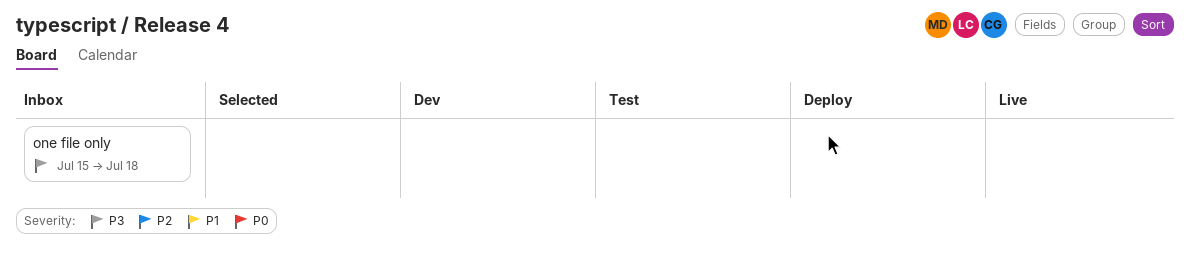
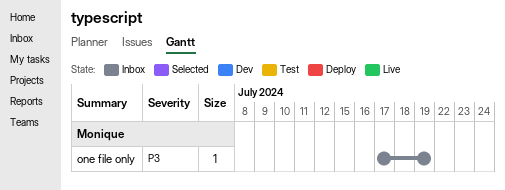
one file only, start: Jul 15 -> Jul 17
one file only, due: Jul 18 -> Jul 19

